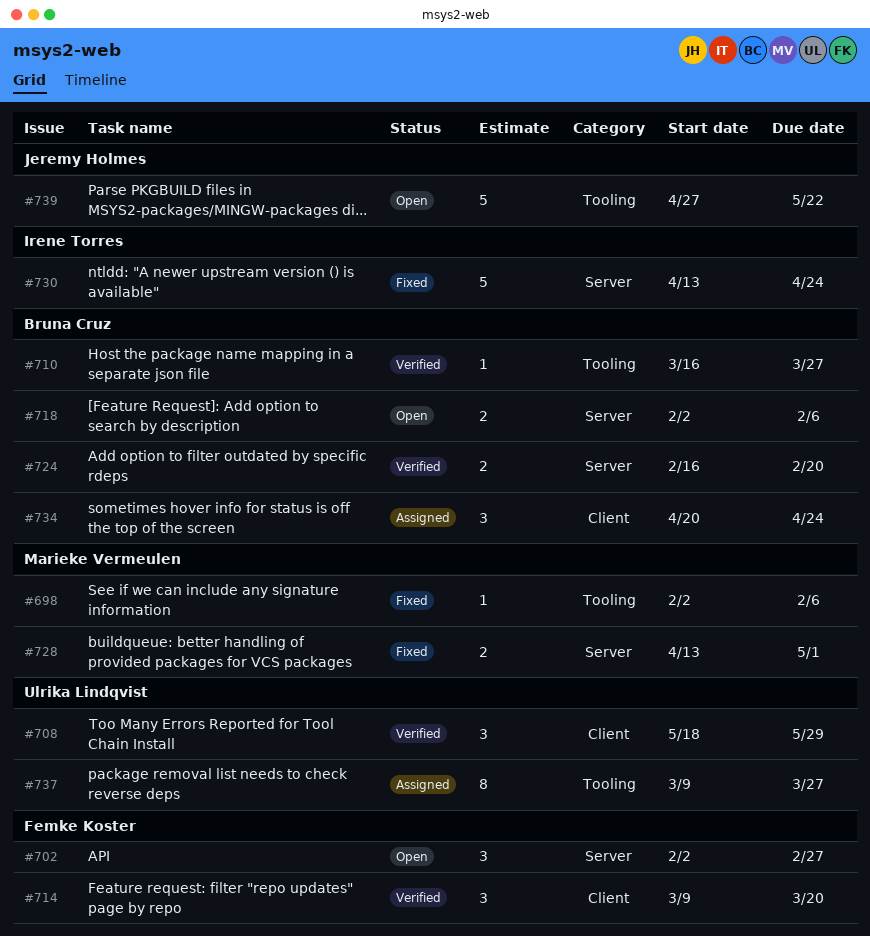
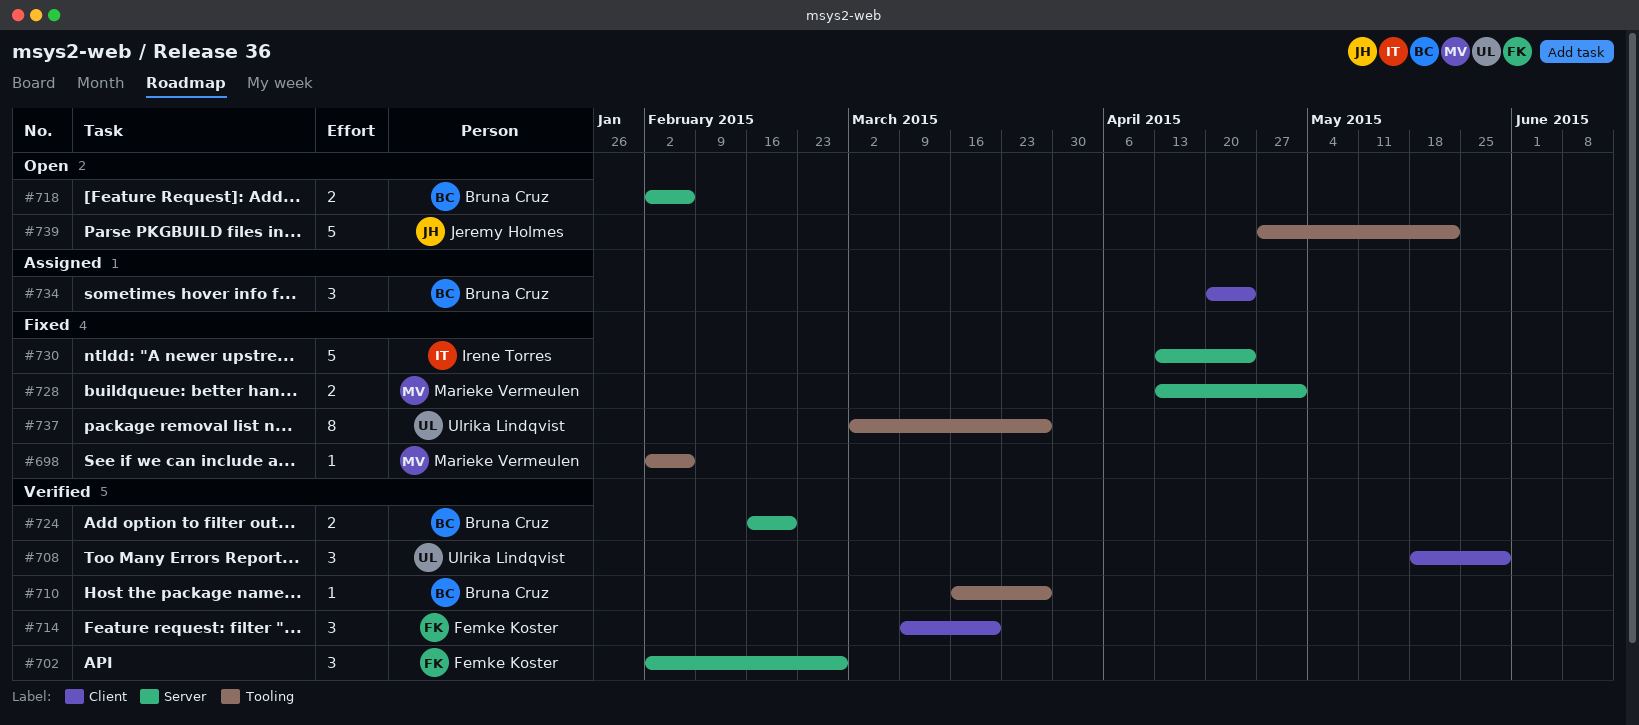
#702, status: Open -> Verified
#737, status: Assigned -> Fixed
#737, start: Mar 9 -> Mar 2

